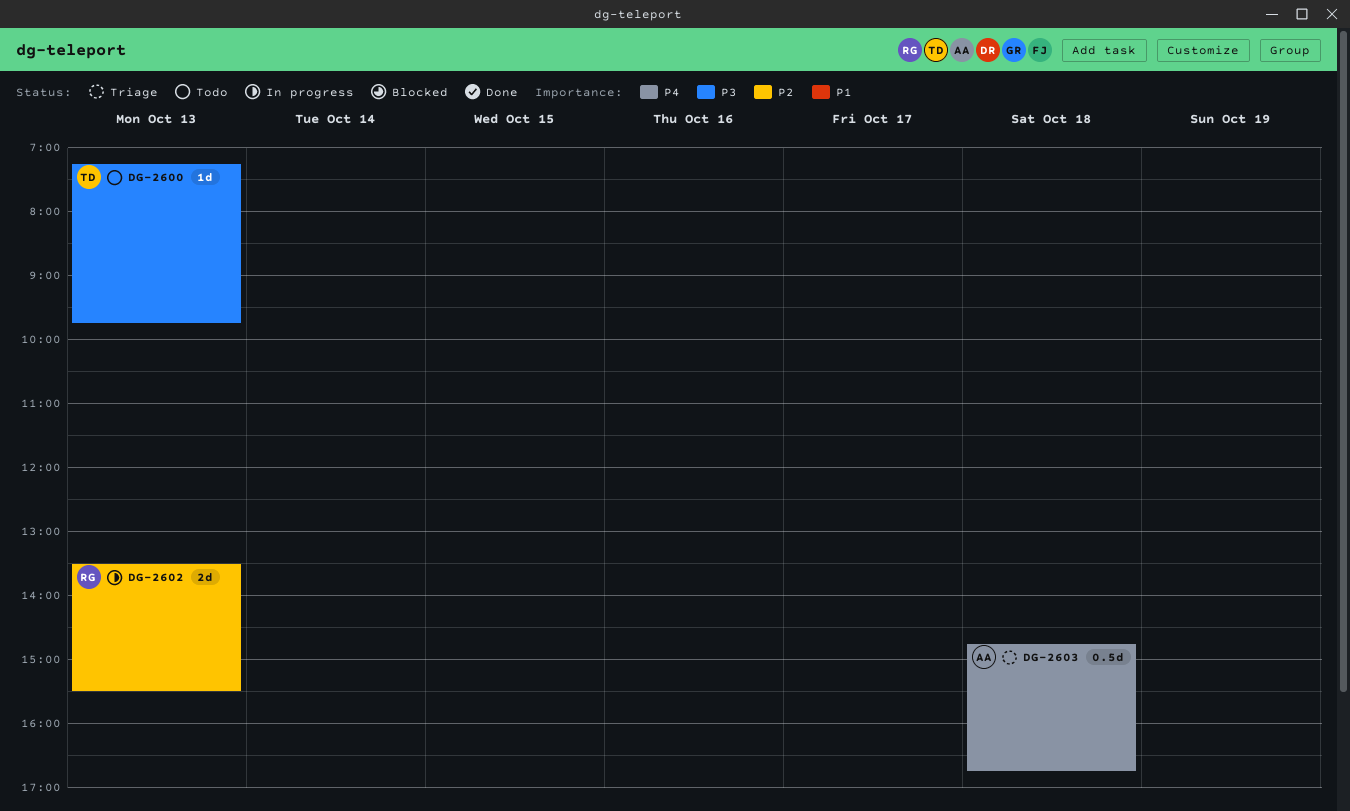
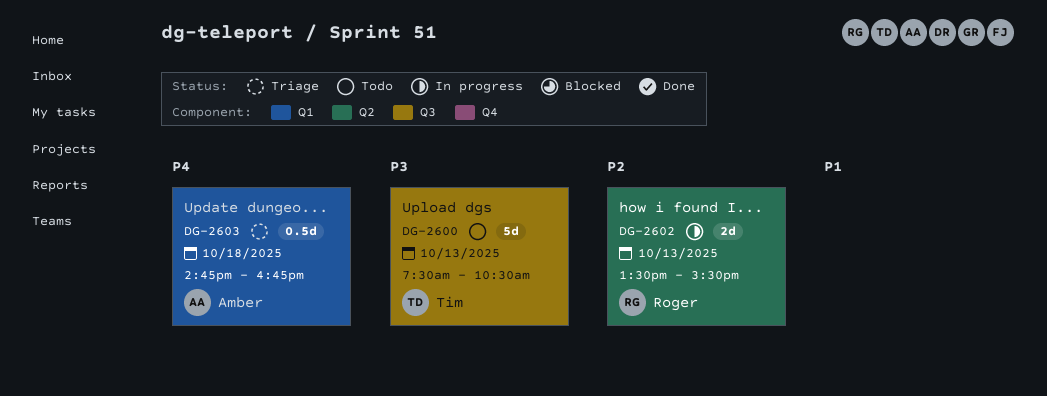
DG-2600, estimate: 1d -> 5d
DG-2600, begins: 07:15 -> 07:30
DG-2600, ends: 09:45 -> 10:30

